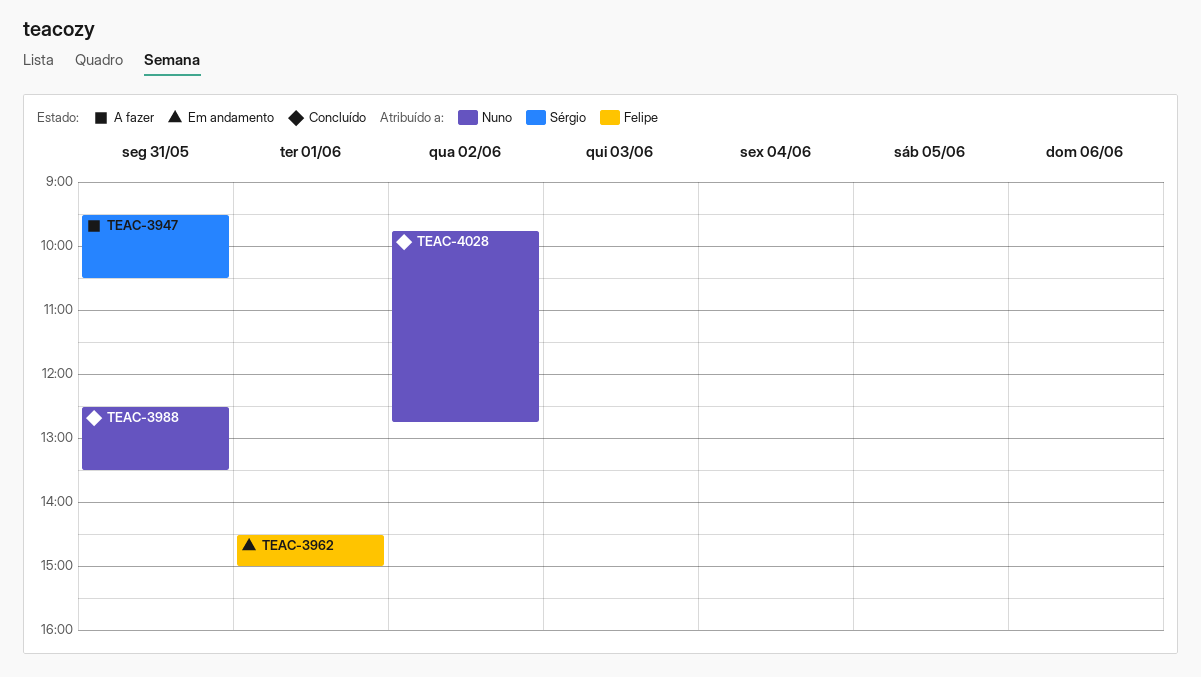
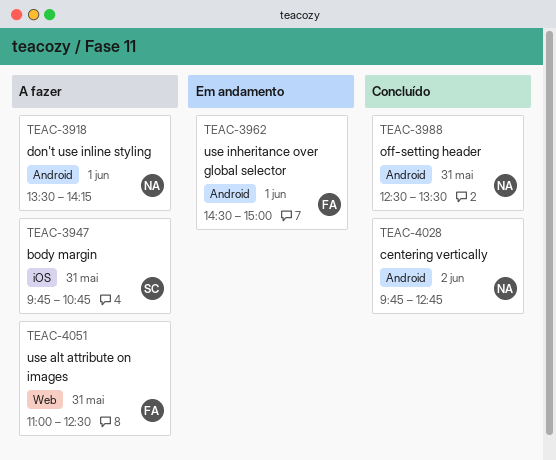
TEAC-3918: none -> present
TEAC-3947, begins: 09:30 -> 09:45
TEAC-3947, ends: 10:30 -> 10:45
TEAC-4051: none -> present

